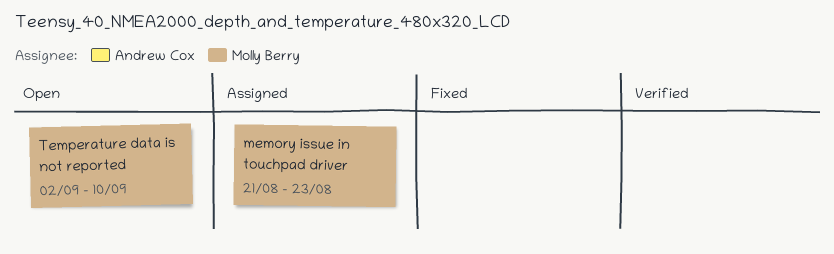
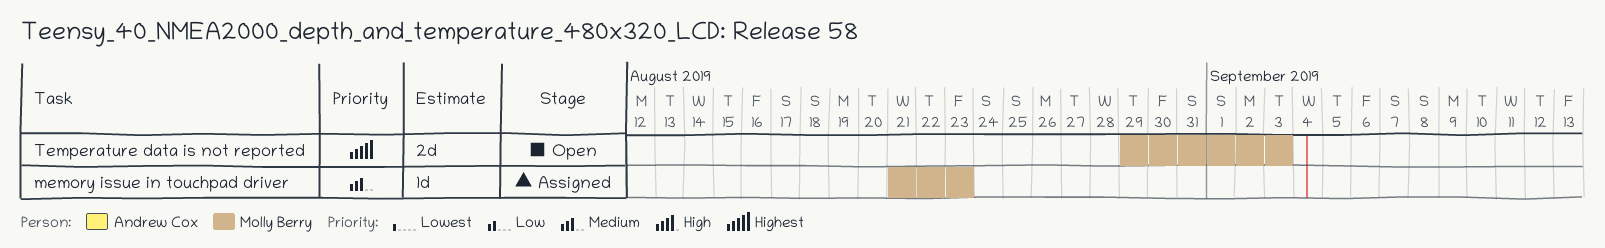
Temperature data is not reported, start: Sep 2 -> Aug 29
Temperature data is not reported, due: Sep 10 -> Sep 3

